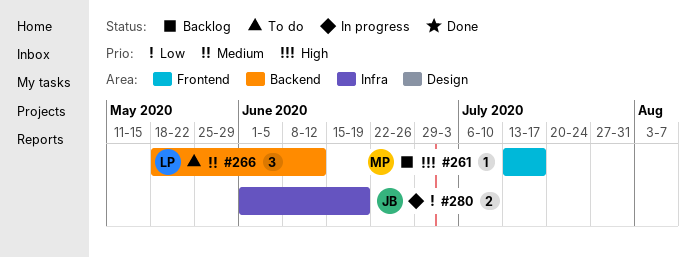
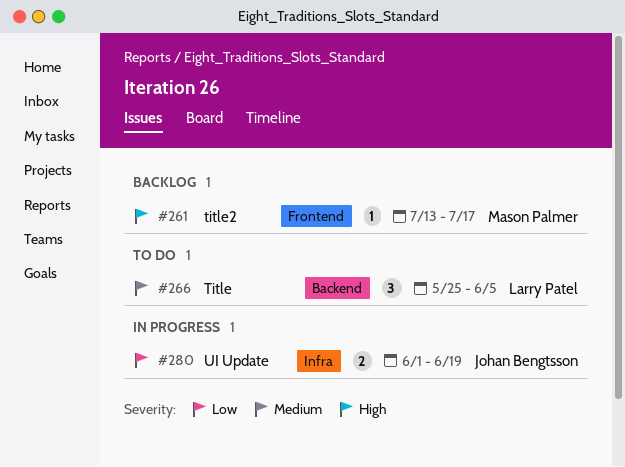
#266, start: May 18 -> May 25
#266, due: Jun 12 -> Jun 5

